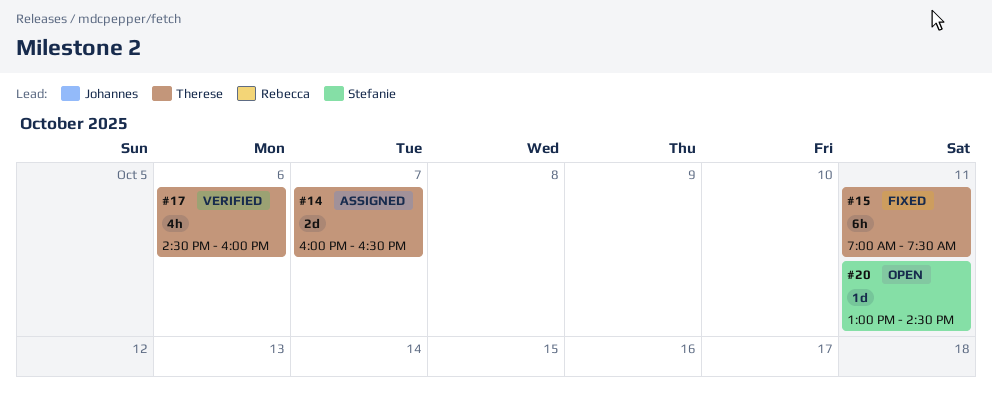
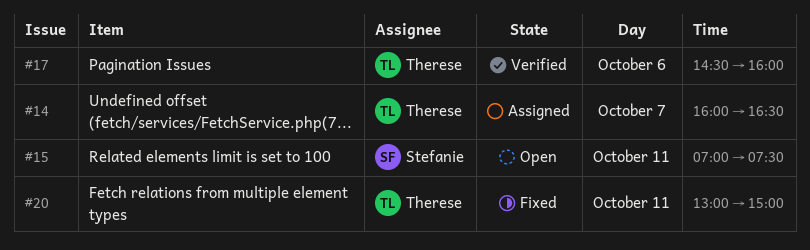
#15, status: Fixed -> Open
#15, owner: Therese -> Stefanie
#20, status: Open -> Fixed
#20, owner: Stefanie -> Therese
#20, ends: 14:30 -> 15:00

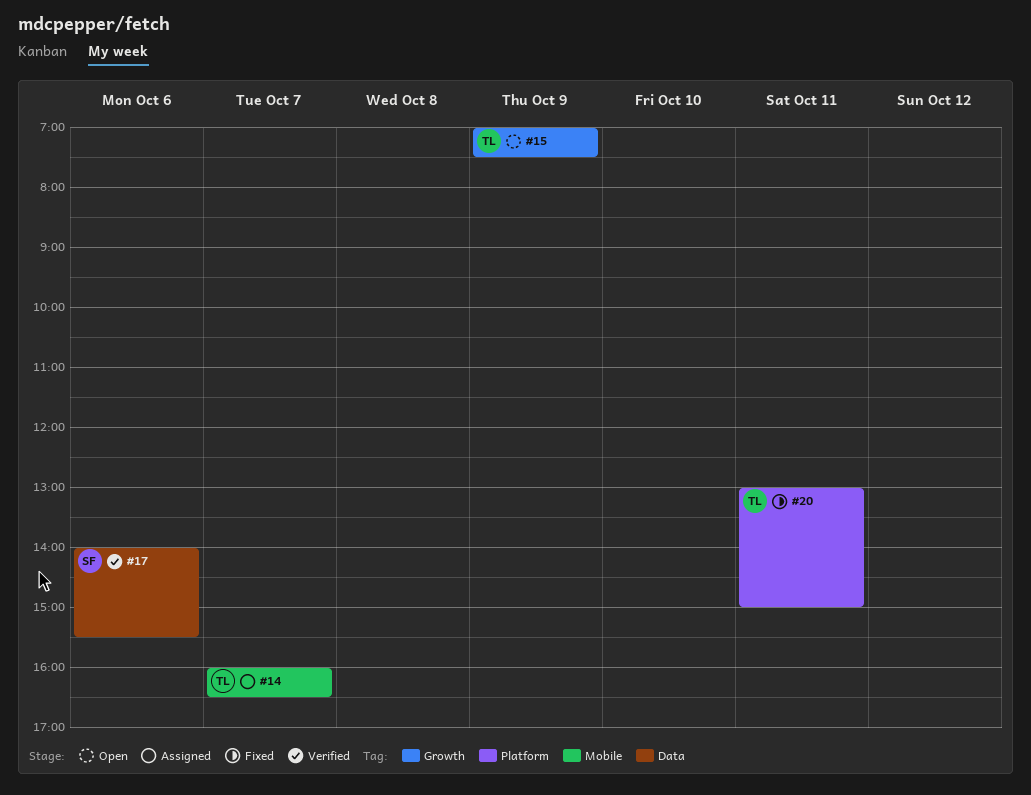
#15, owner: Stefanie -> Therese
#15, day: Oct 11 -> Oct 9
#17, owner: Therese -> Stefanie
#17, begins: 14:30 -> 14:00
#17, ends: 16:00 -> 15:30

